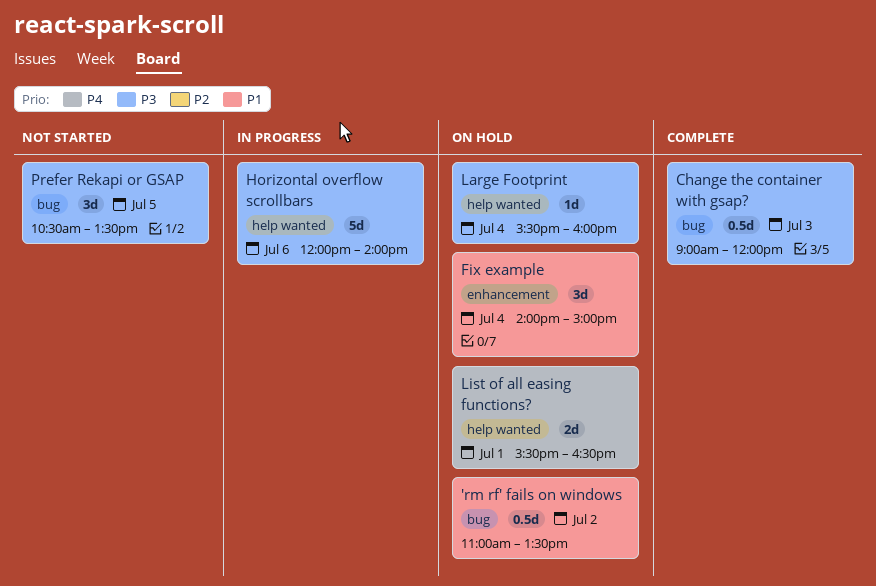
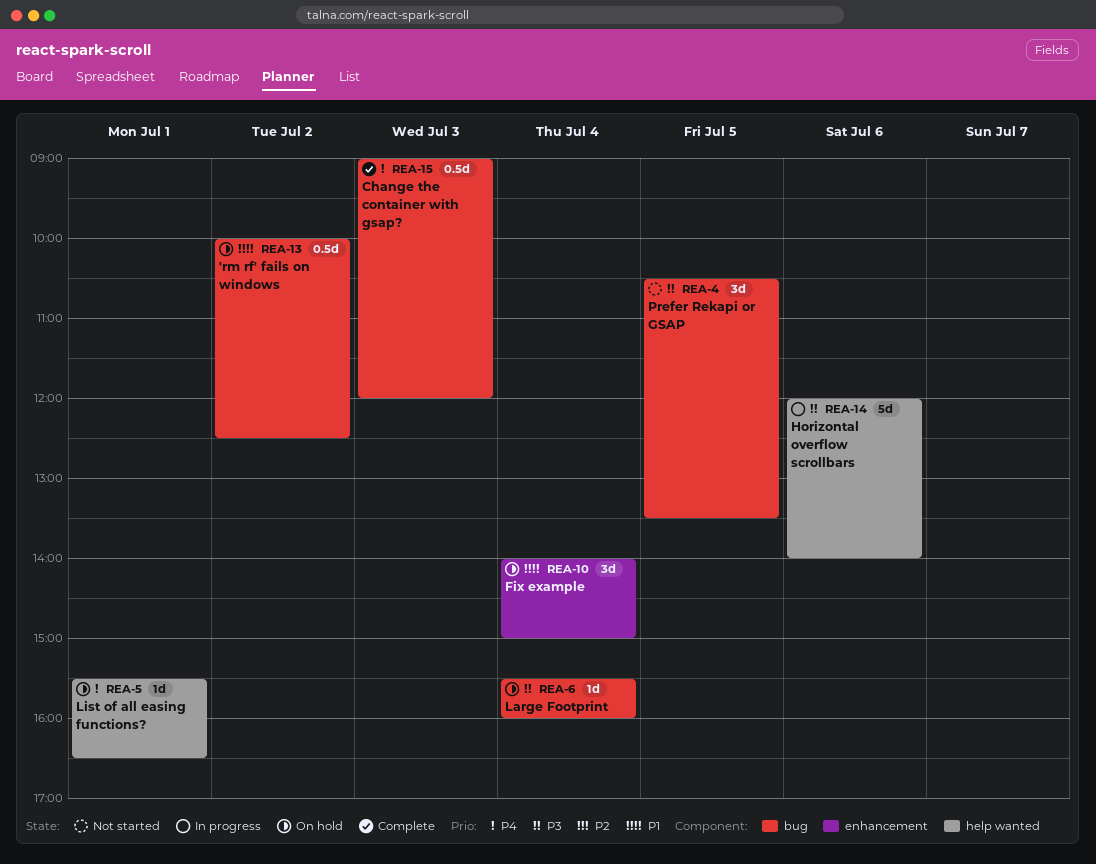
'rm rf' fails on windows, begins: 11:00 -> 10:00
'rm rf' fails on windows, ends: 13:30 -> 12:30
Change the container with gsap?, priority: P3 -> P4
Large Footprint, label: help wanted -> bug
List of all easing functions?, estimate: 2d -> 1d

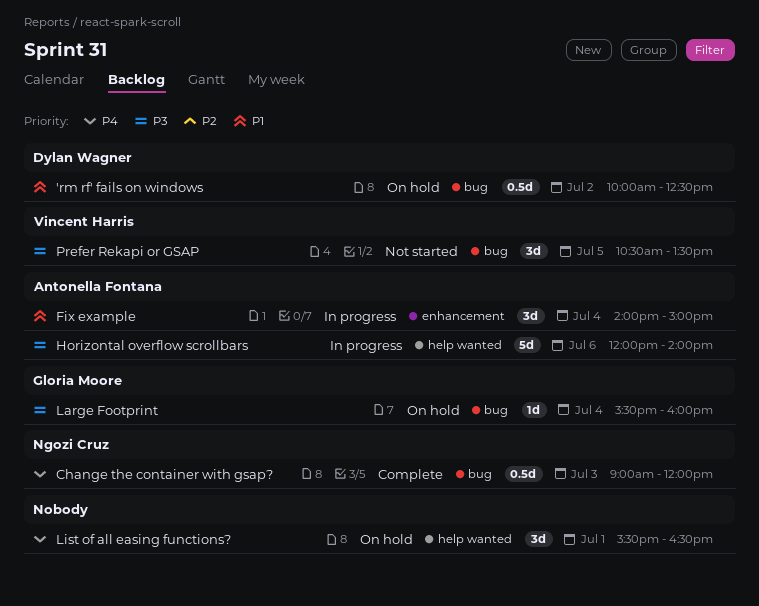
Fix example, status: On hold -> In progress
List of all easing functions?, estimate: 1d -> 3d

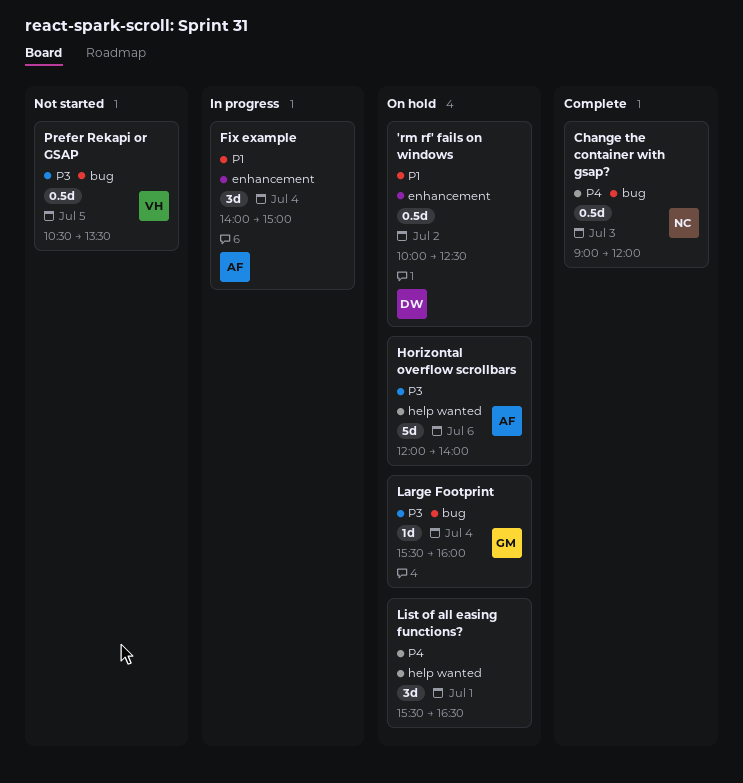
'rm rf' fails on windows, label: bug -> enhancement
Horizontal overflow scrollbars, status: In progress -> On hold
Prefer Rekapi or GSAP, estimate: 3d -> 0.5d

